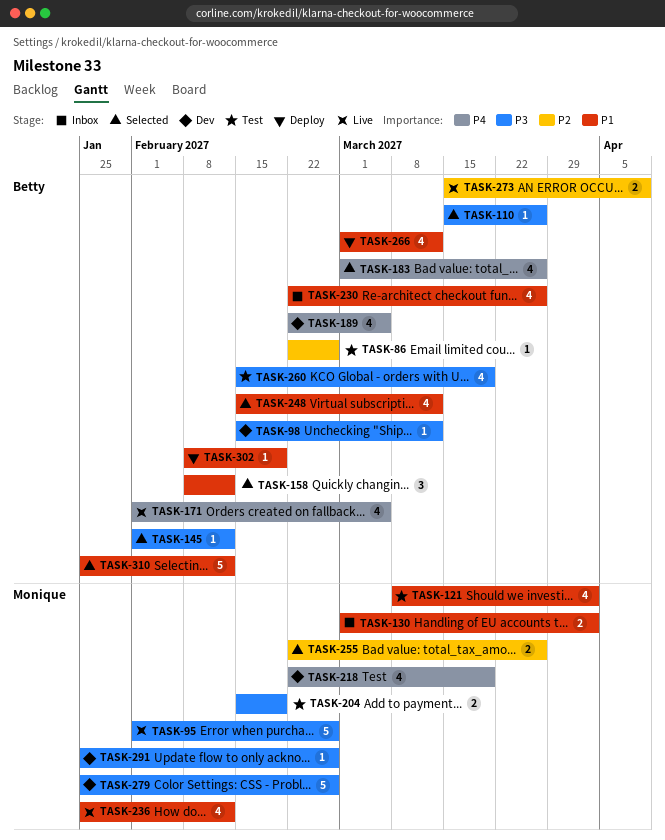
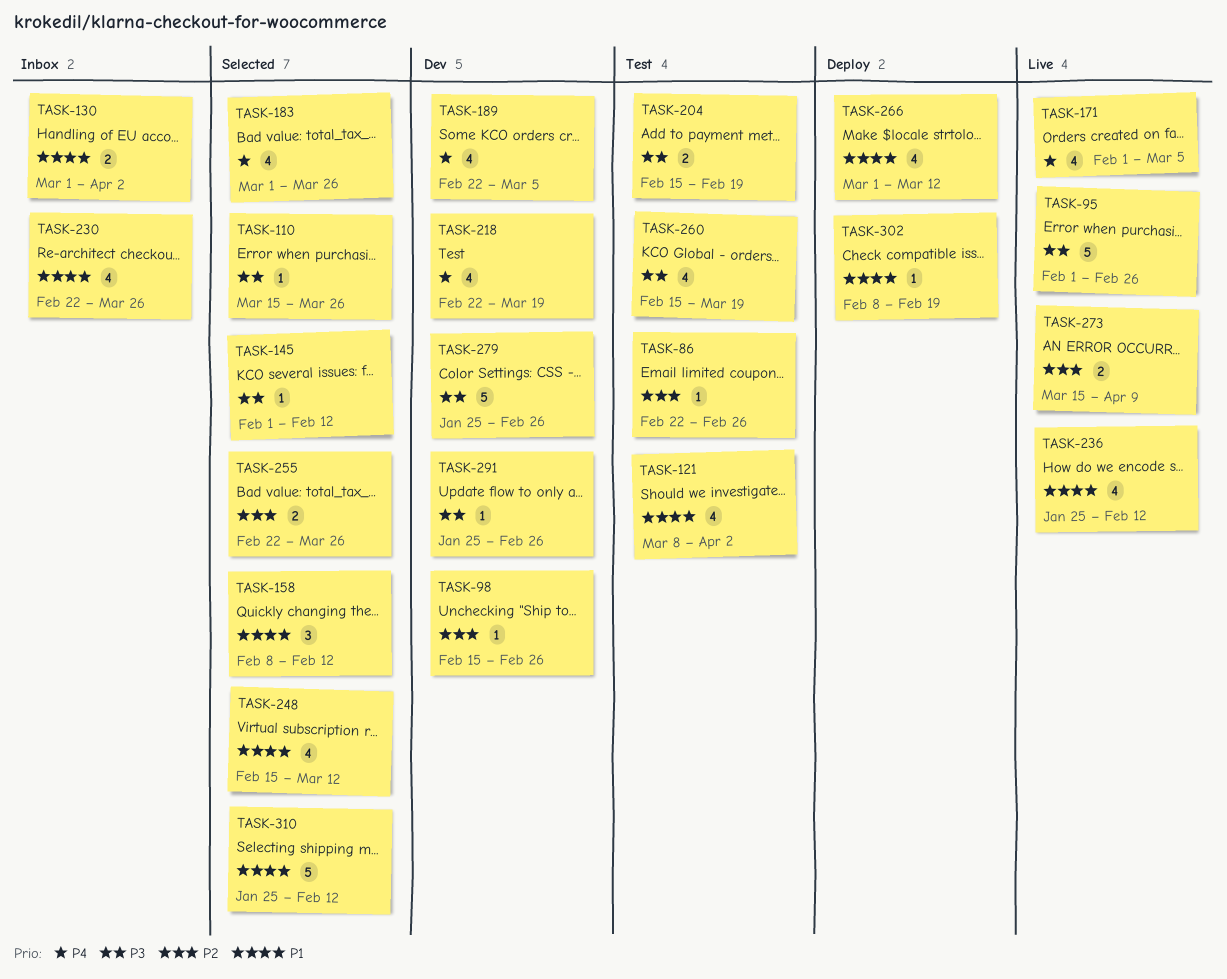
TASK-98, priority: P3 -> P2
TASK-98, due: Mar 12 -> Feb 26

